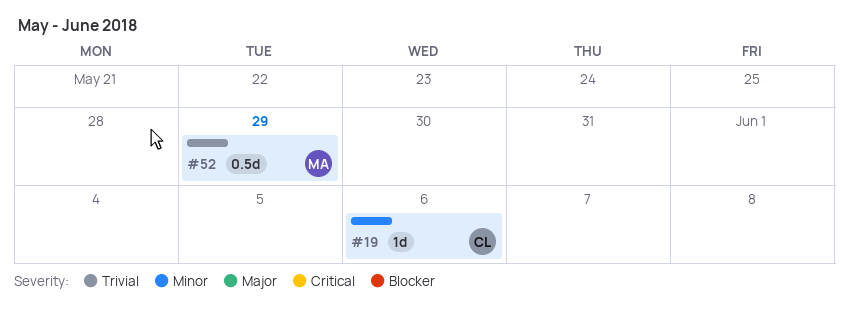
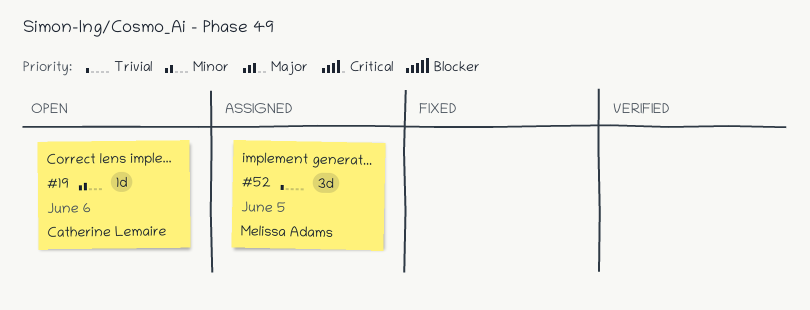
#52, estimate: 0.5d -> 3d
#52, due: May 29 -> Jun 5

